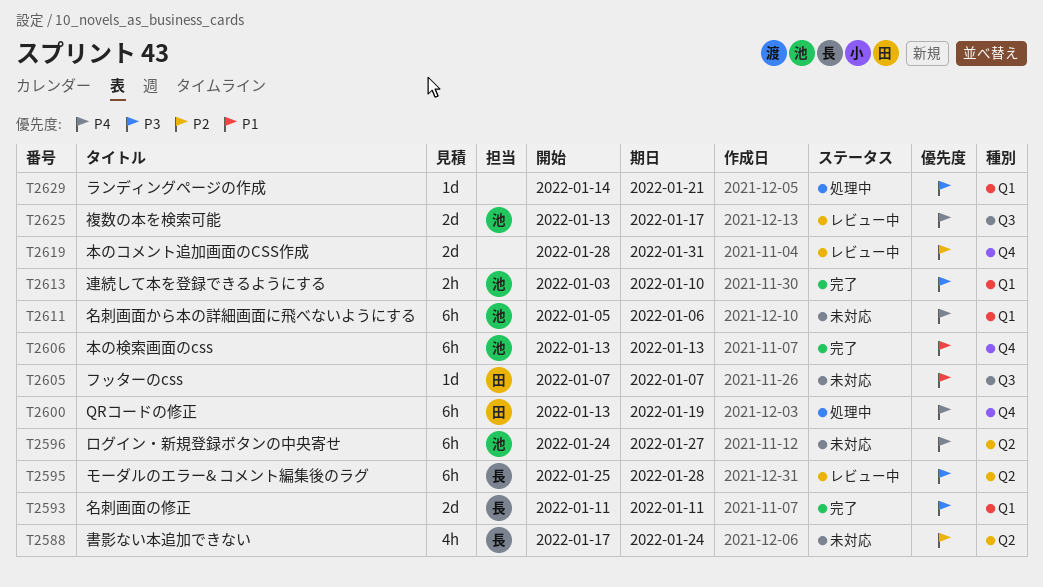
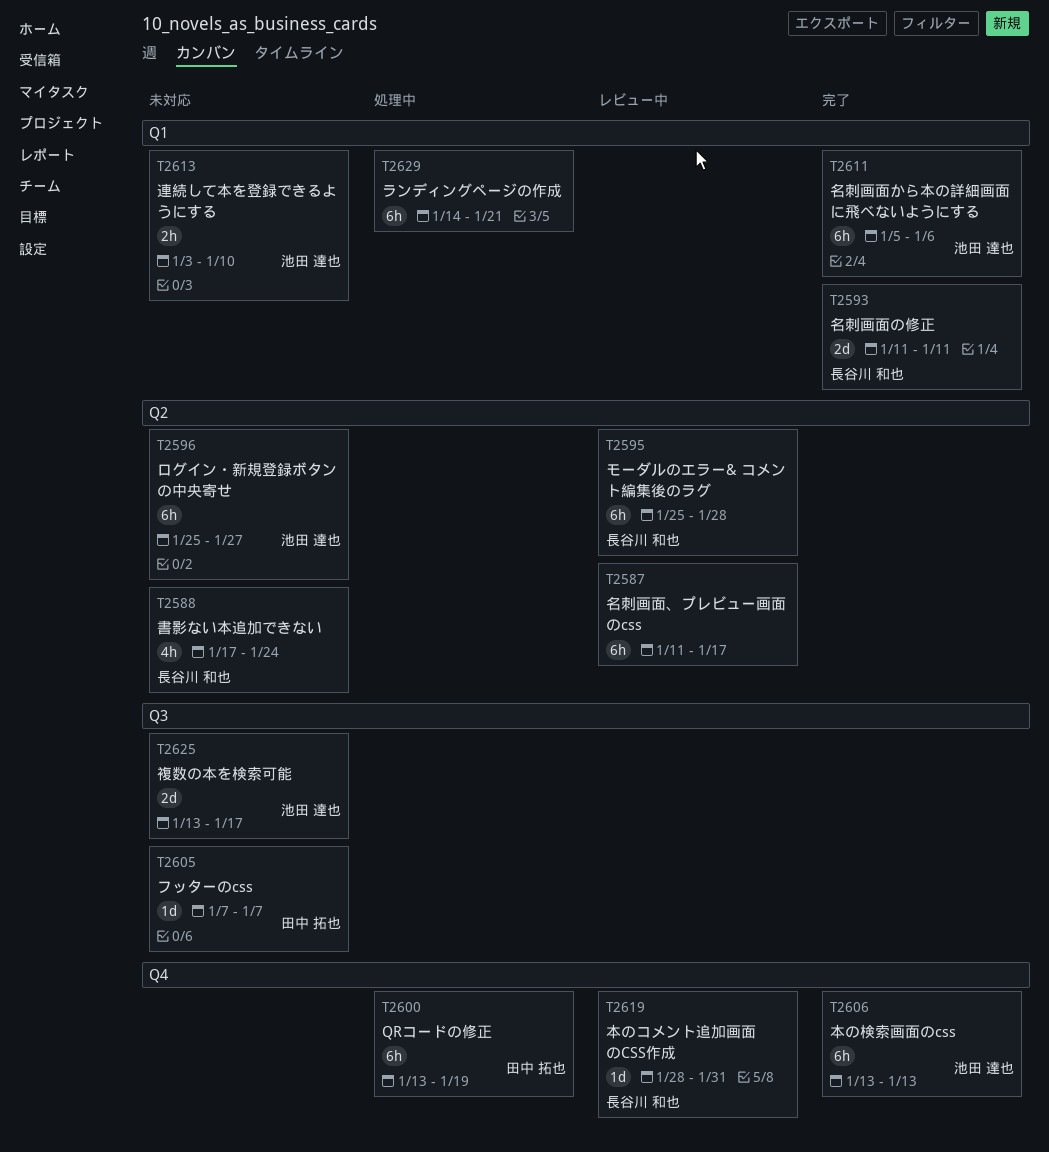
T2587: none -> present
T2596, start: Jan 24 -> Jan 25
T2611, status: 未対応 -> 完了
T2613, status: 完了 -> 未対応
T2619, owner: none -> 長谷川 和也
T2619, estimate: 2d -> 1d
T2625, status: レビュー中 -> 未対応
T2629, estimate: 1d -> 6h

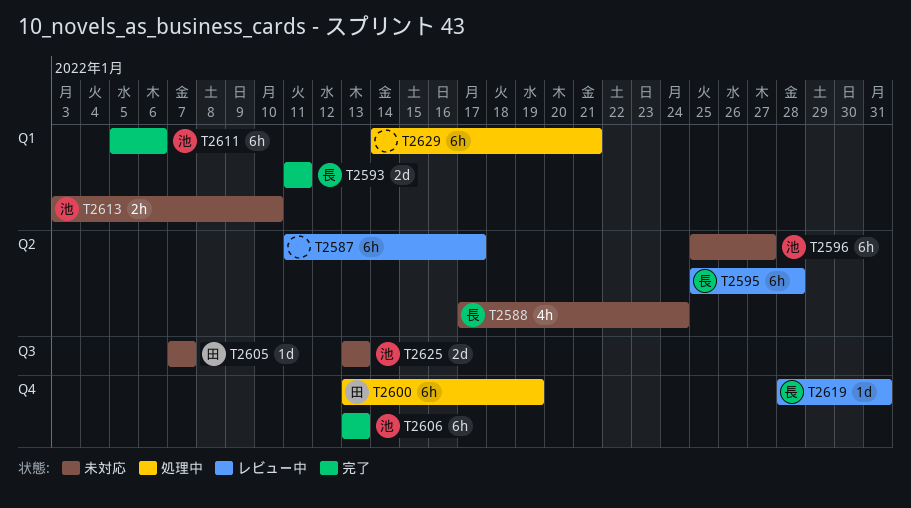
T2625, due: Jan 17 -> Jan 13

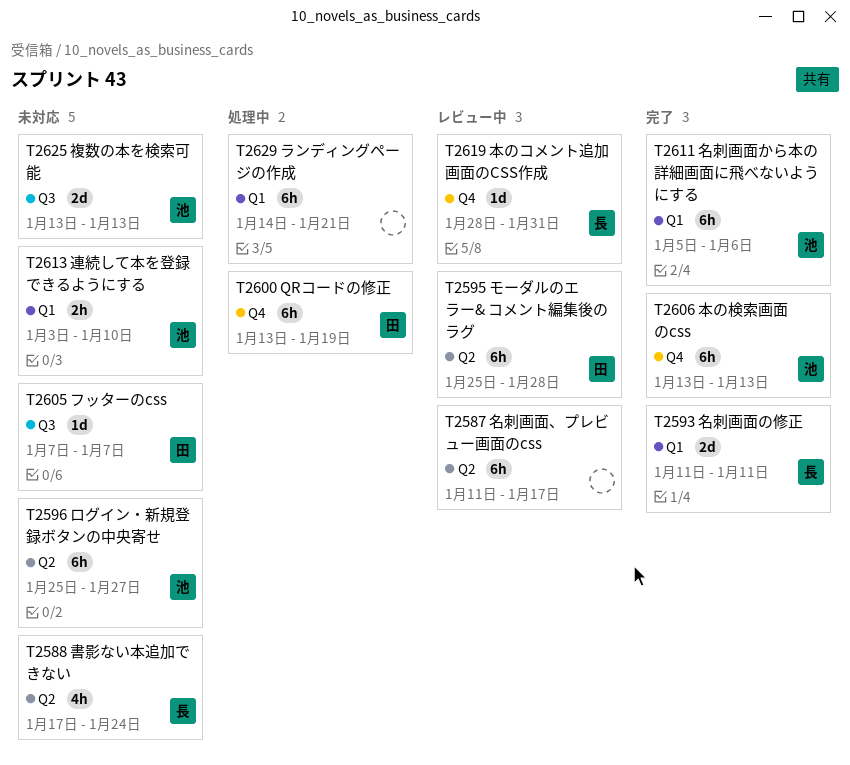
T2595, owner: 長 -> 田

